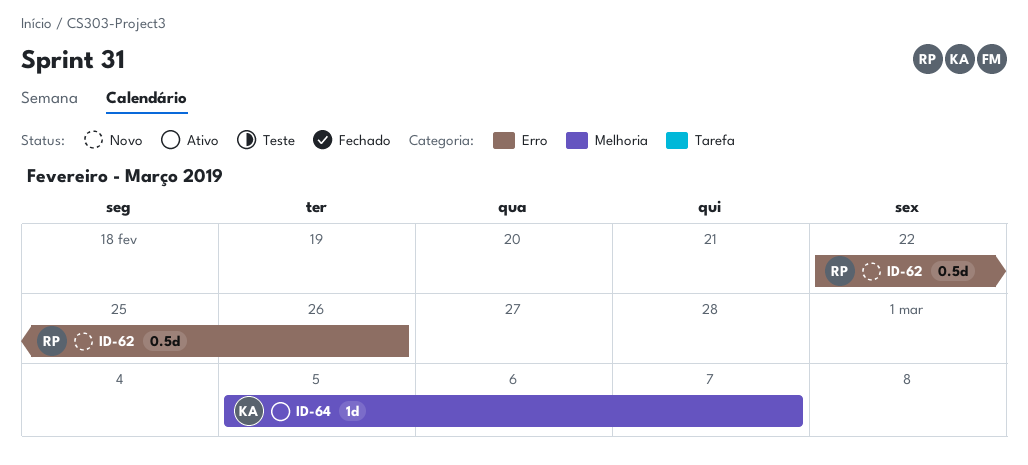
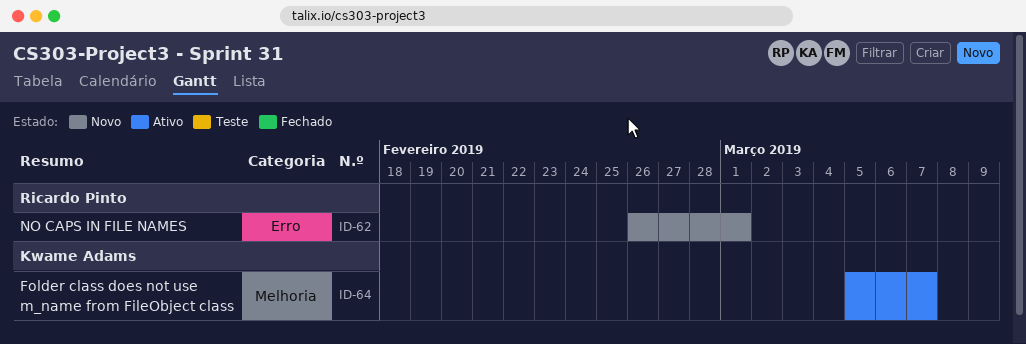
ID-62, start: Feb 22 -> Feb 26
ID-62, due: Feb 26 -> Mar 1

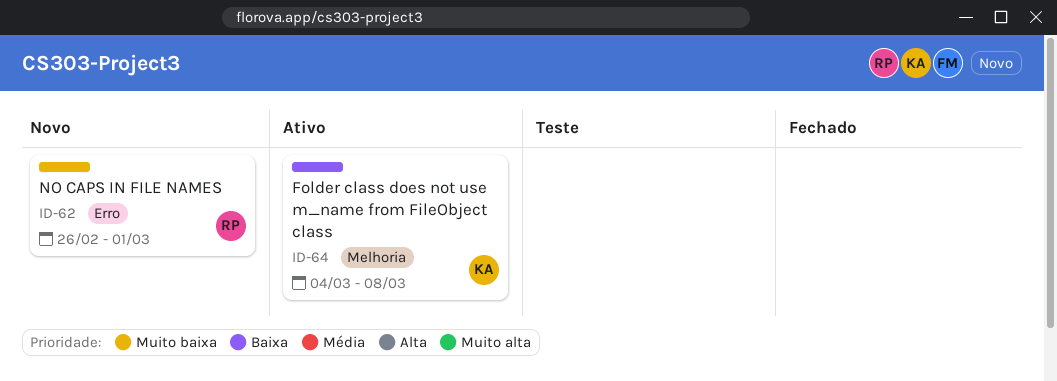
ID-64, start: Mar 5 -> Mar 4
ID-64, due: Mar 7 -> Mar 8

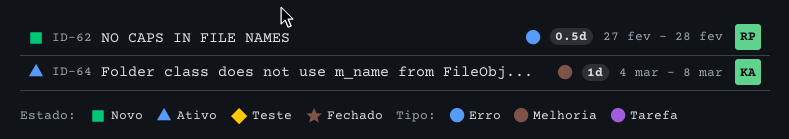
ID-62, start: Feb 26 -> Feb 27
ID-62, due: Mar 1 -> Feb 28

